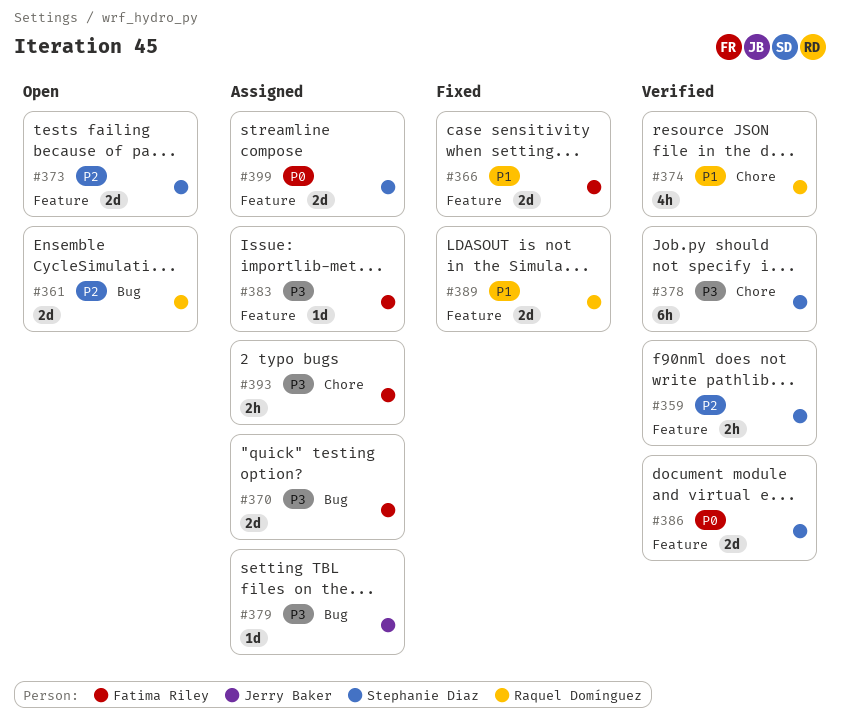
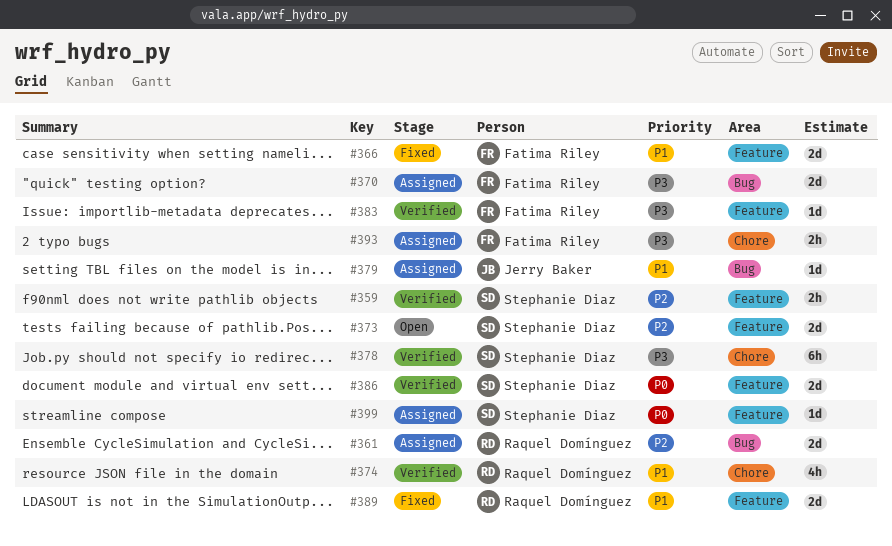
#361, status: Open -> Assigned
#379, priority: P3 -> P1
#383, status: Assigned -> Verified
#399, estimate: 2d -> 1d

